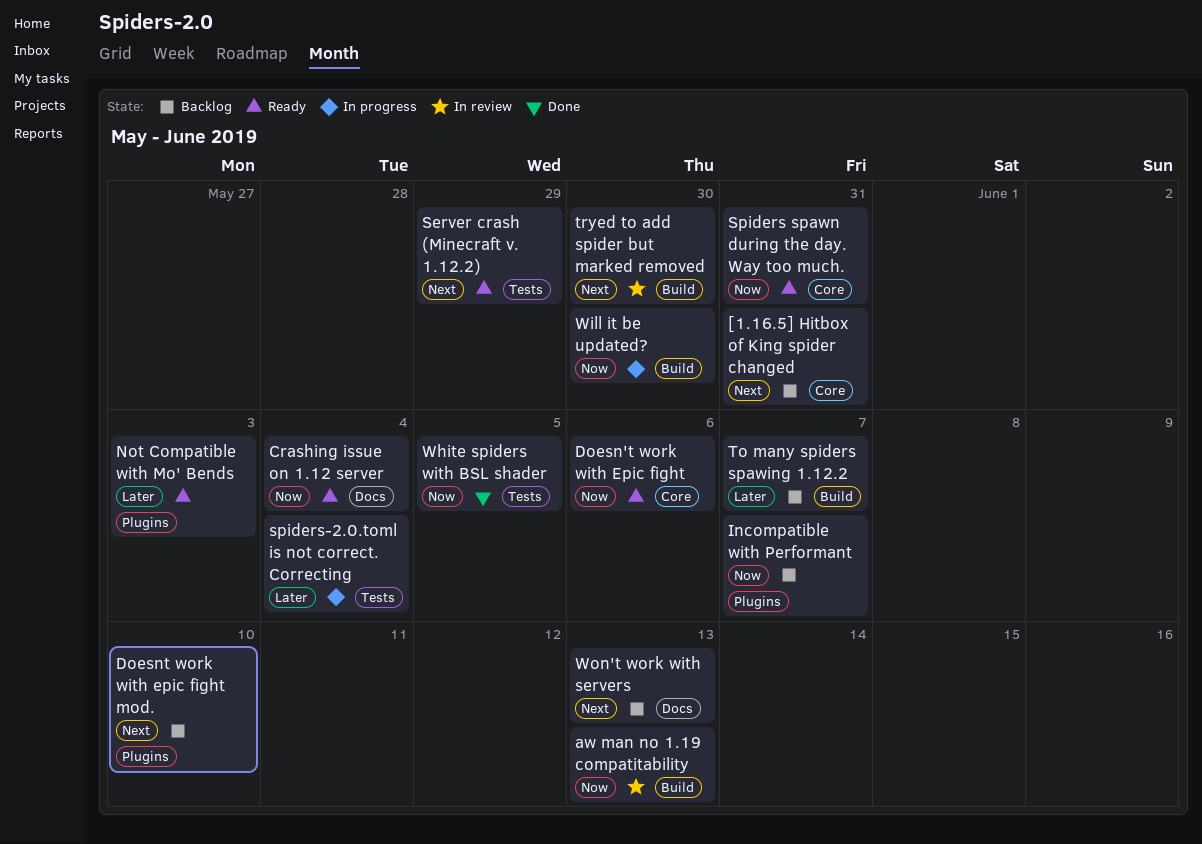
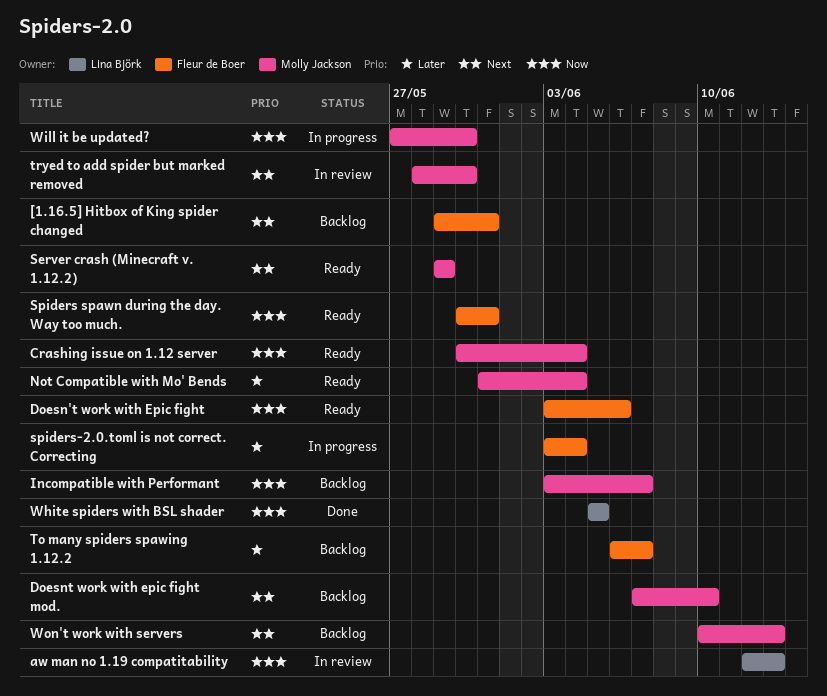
Not Compatible with Mo' Bends, due: Jun 3 -> Jun 4

